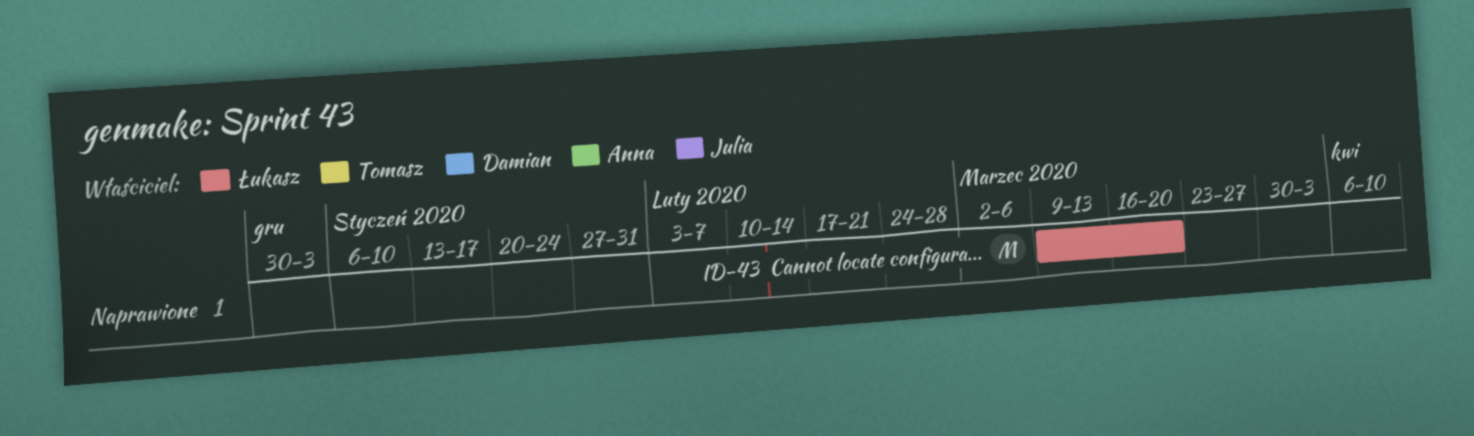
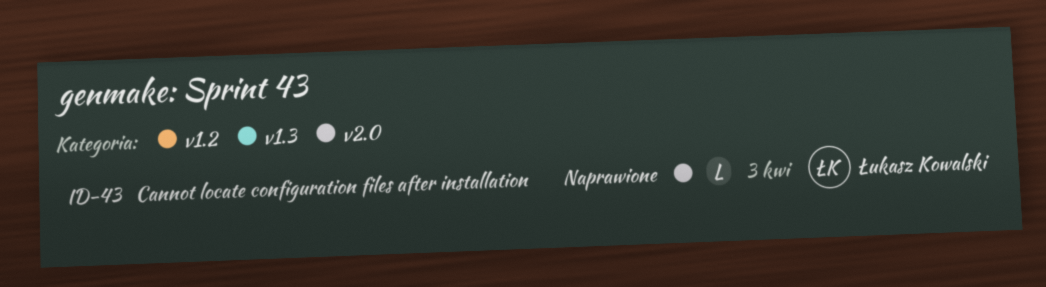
ID-43, estimate: M -> L
ID-43, due: Mar 20 -> Apr 3

